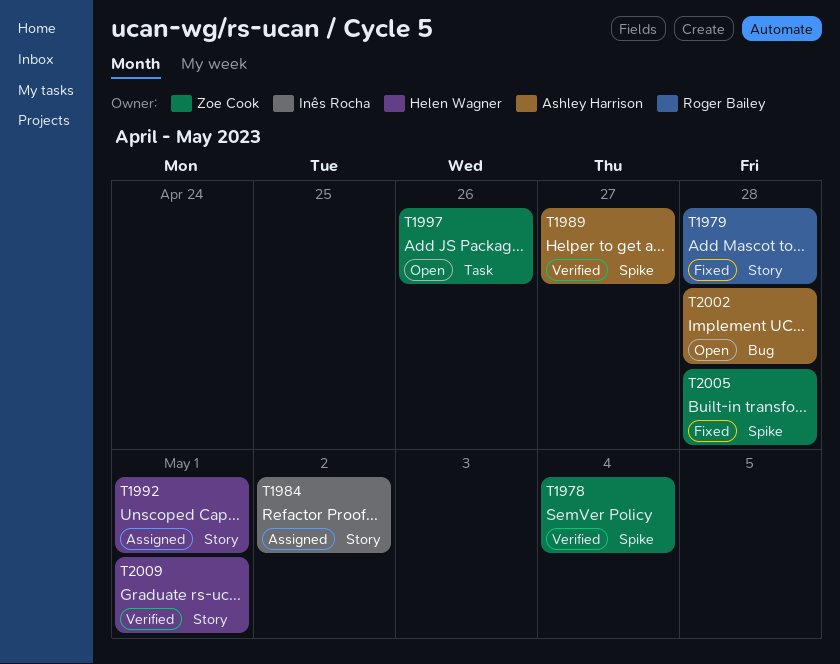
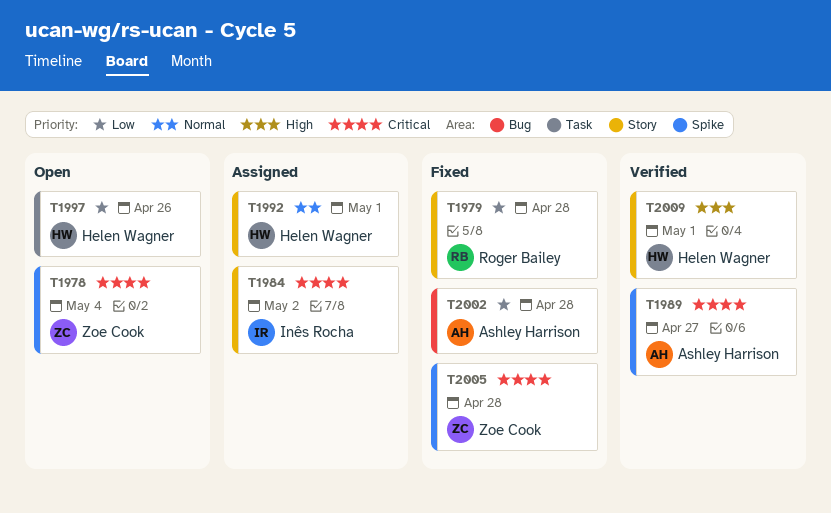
T1978, status: Verified -> Open
T1997, owner: Zoe Cook -> Helen Wagner
T2002, status: Open -> Fixed

